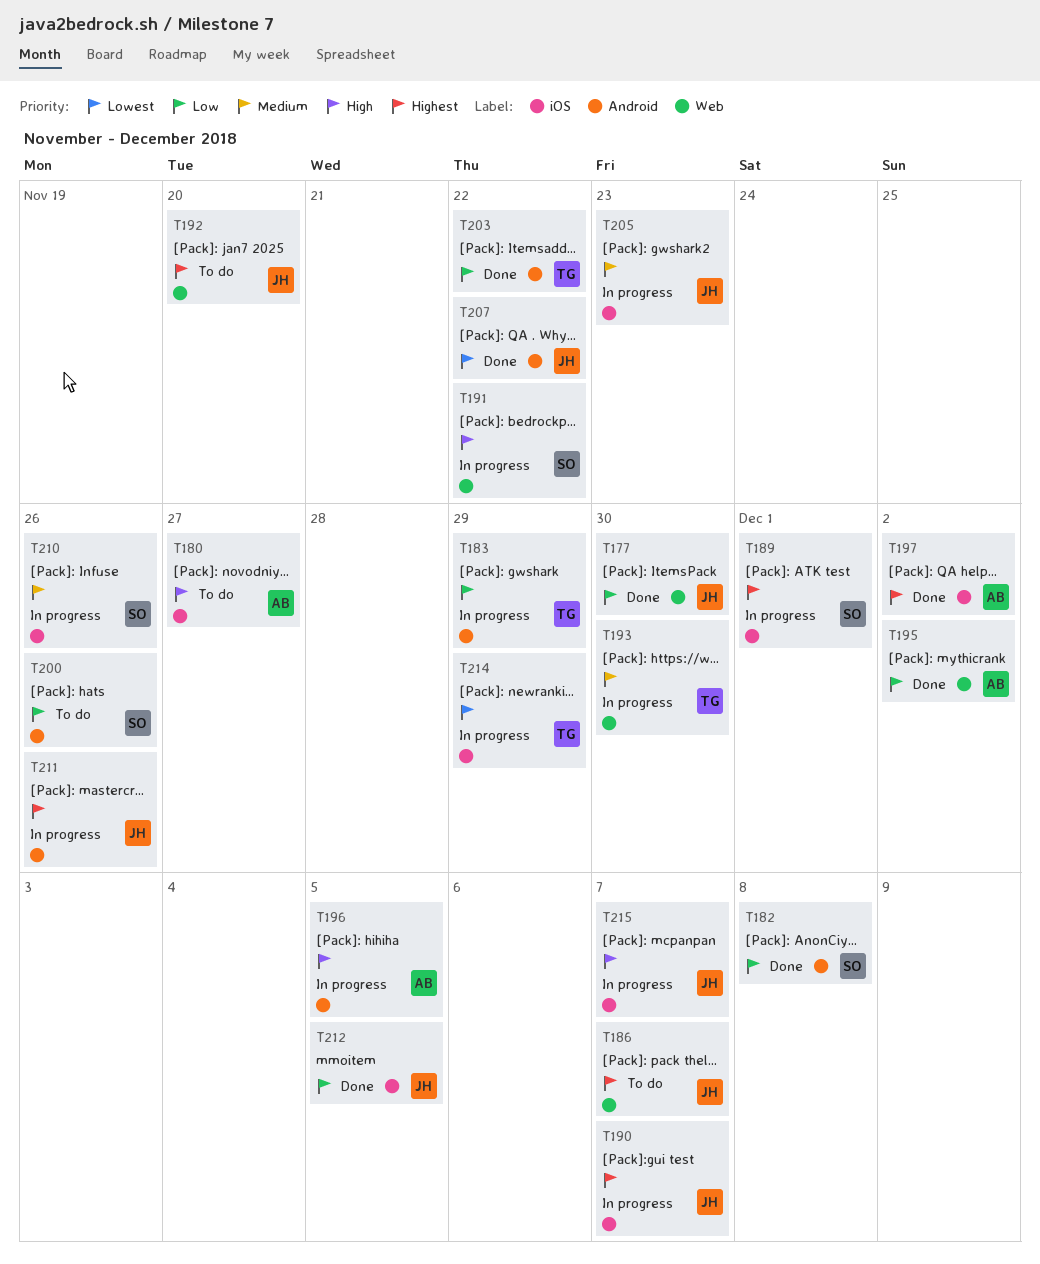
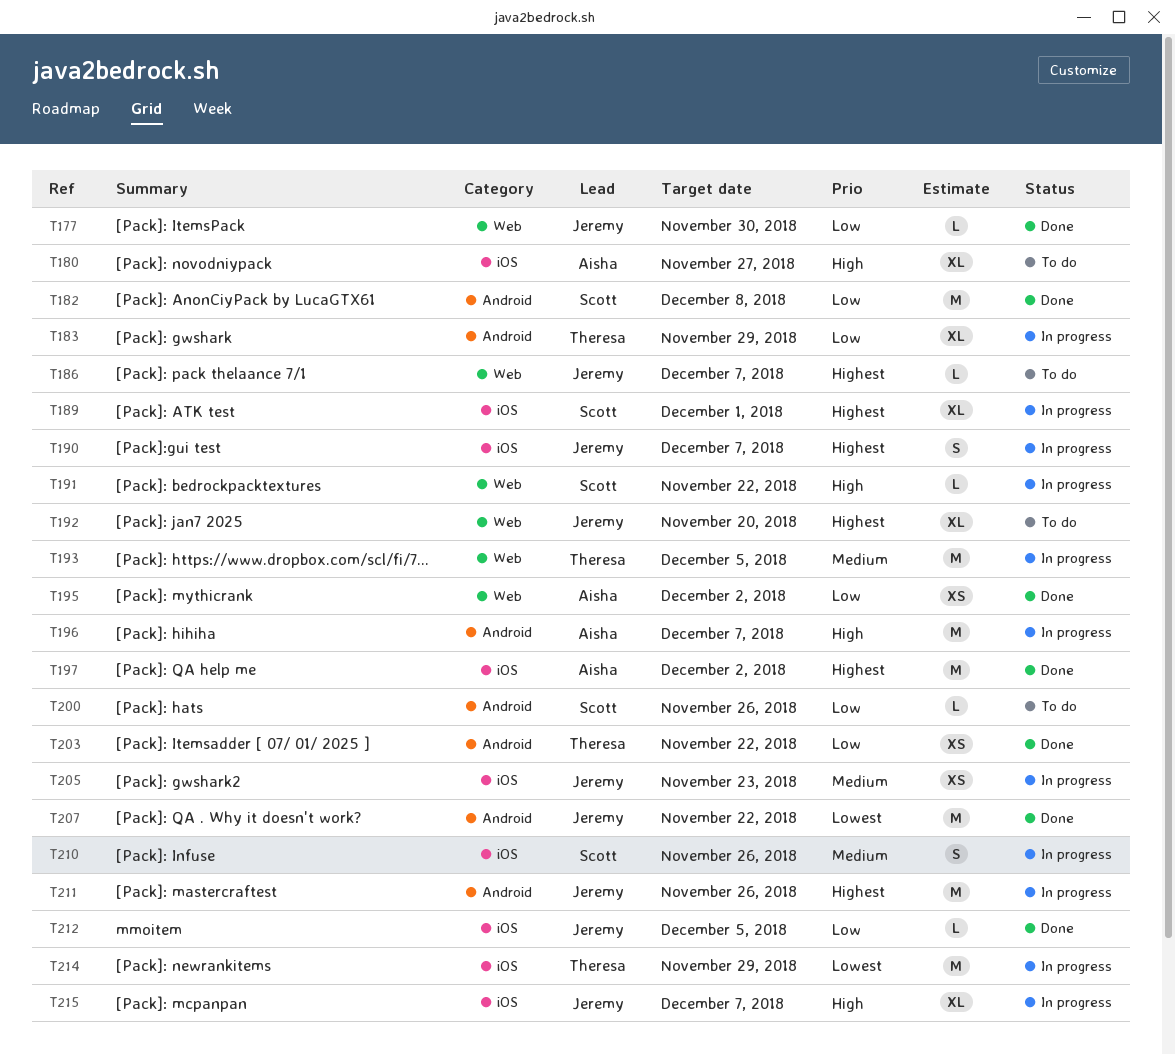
T193, due: Nov 30 -> Dec 5
T196, due: Dec 5 -> Dec 7

